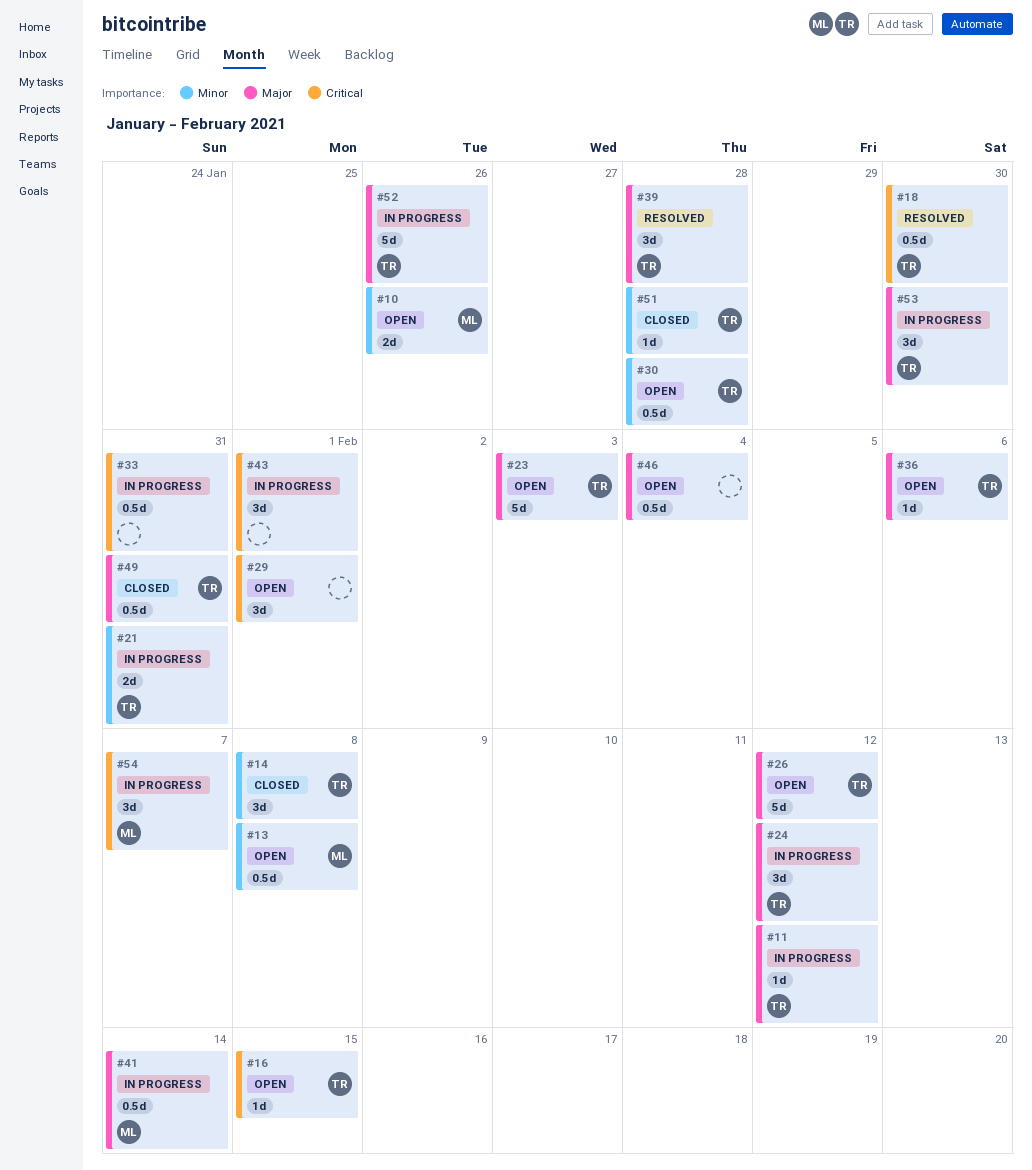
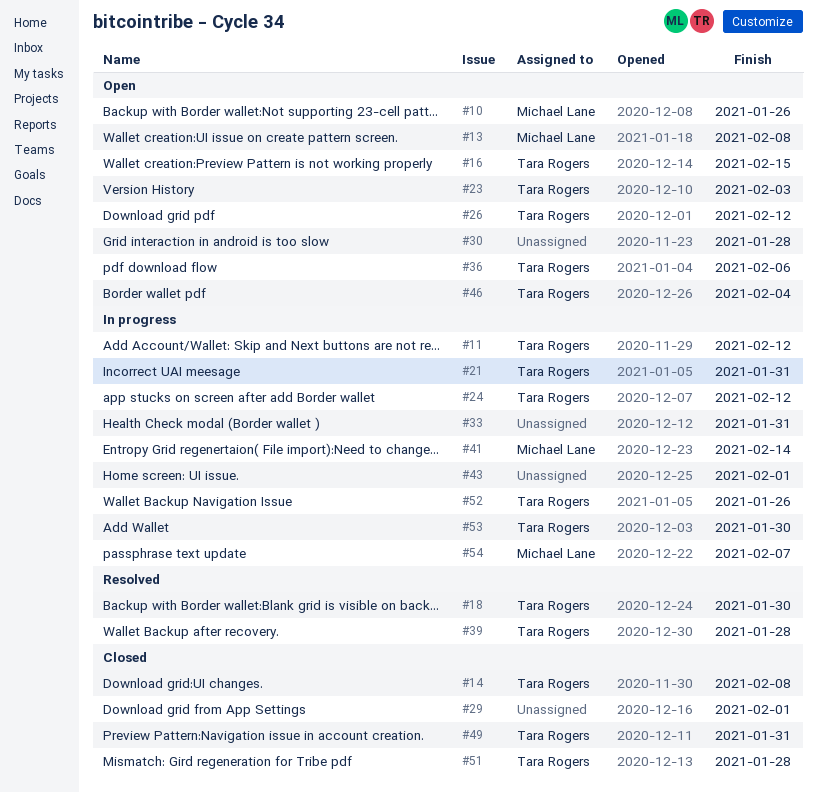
#29, status: Open -> Closed
#30, owner: Tara Rogers -> none
#46, owner: none -> Tara Rogers

